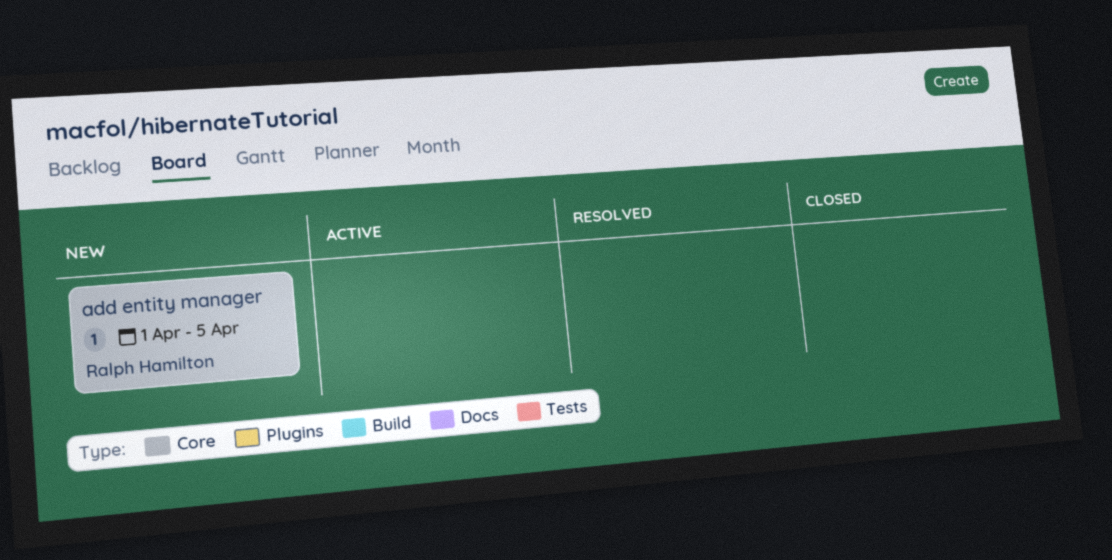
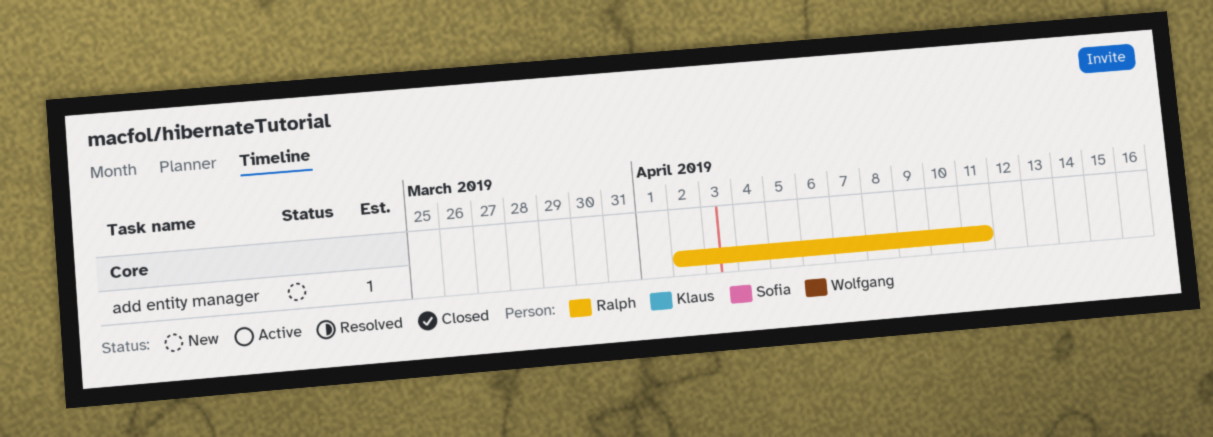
add entity manager, start: Apr 1 -> Apr 2
add entity manager, due: Apr 5 -> Apr 11

